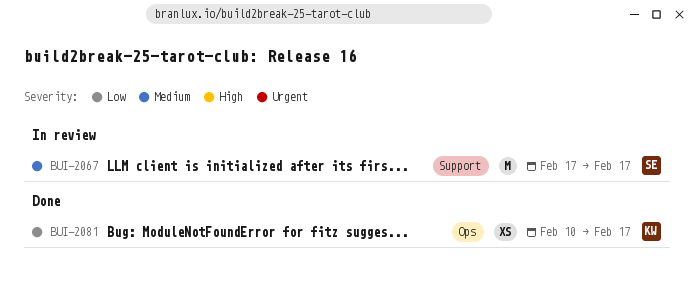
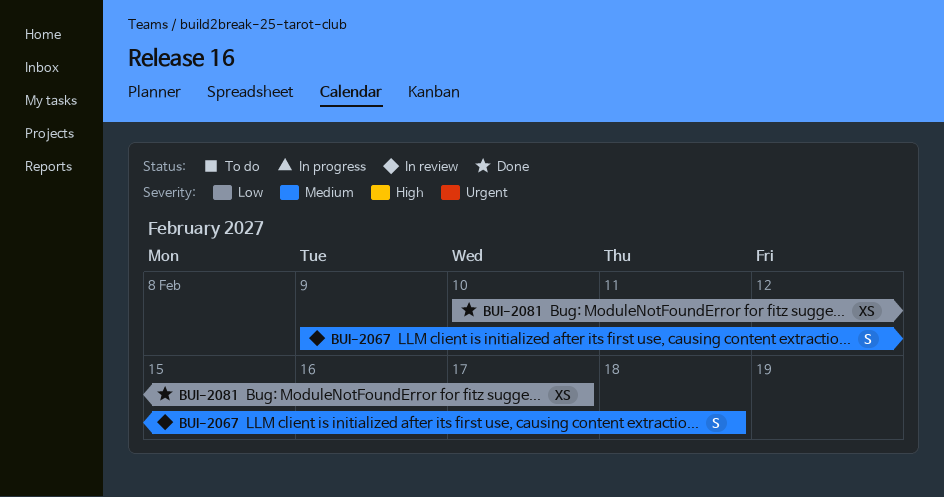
BUI-2067, estimate: M -> S
BUI-2067, start: Feb 17 -> Feb 9
BUI-2067, due: Feb 17 -> Feb 18

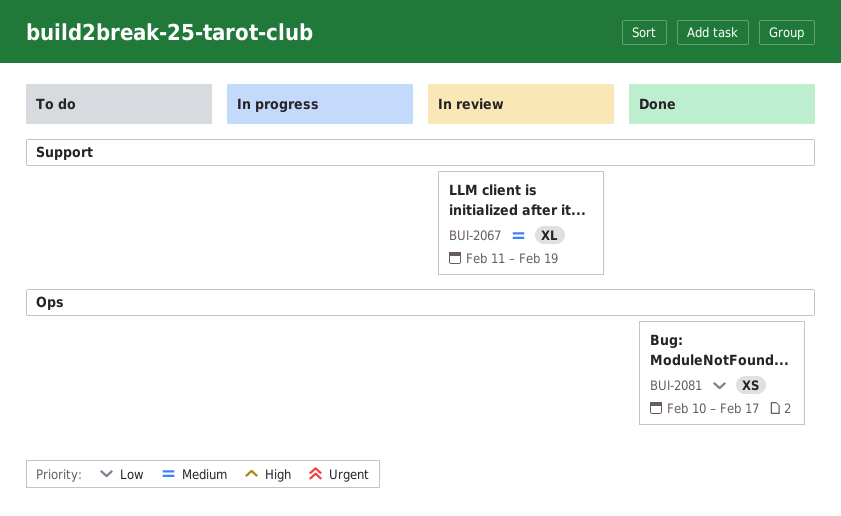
BUI-2067, estimate: S -> XL
BUI-2067, start: Feb 9 -> Feb 11
BUI-2067, due: Feb 18 -> Feb 19

